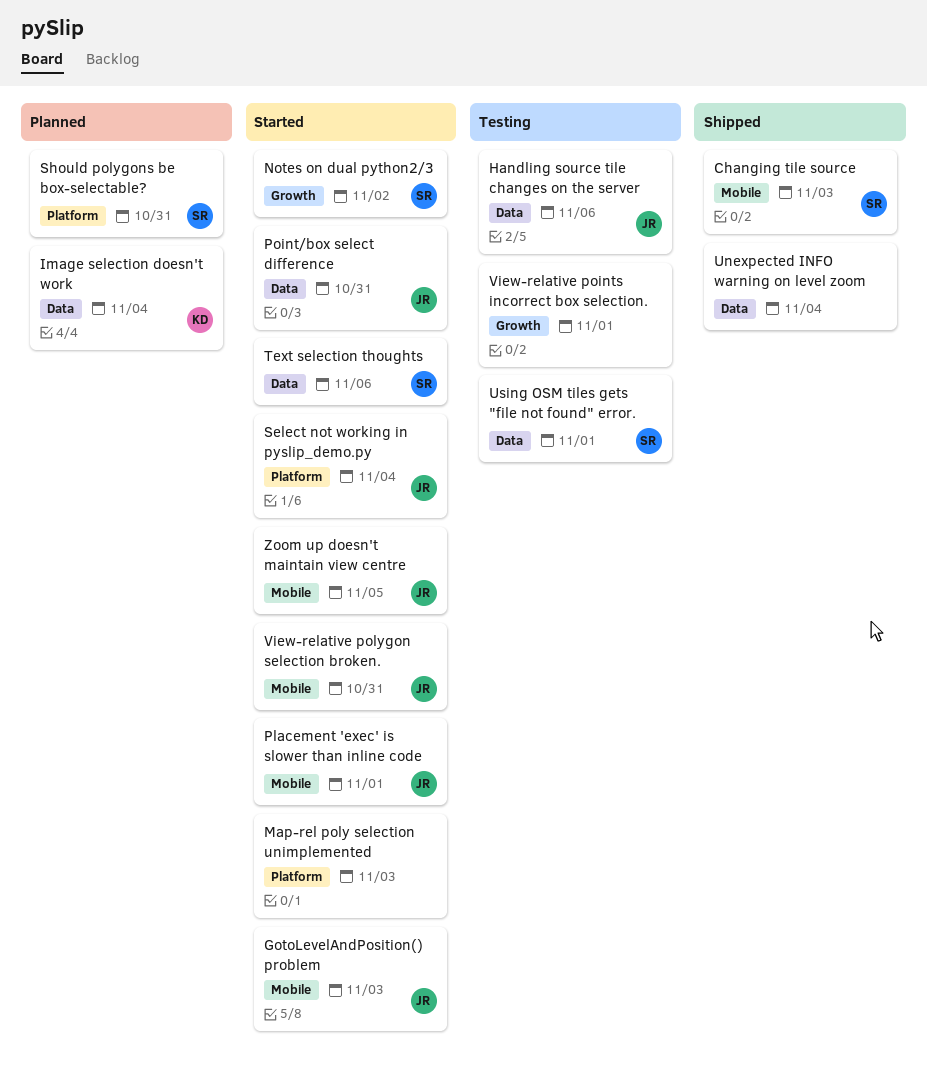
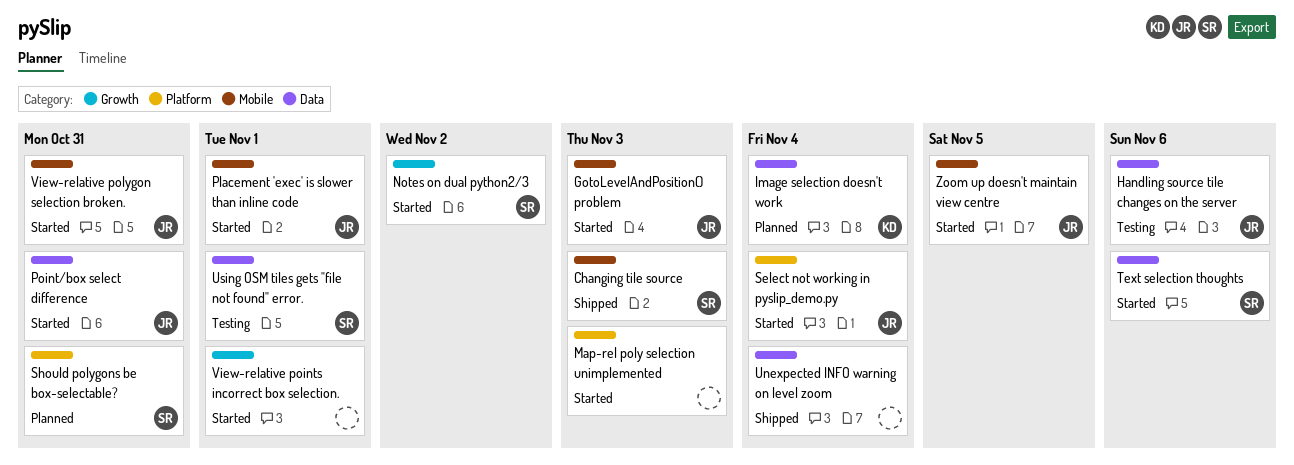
View-relative points incorrect box selection., status: Testing -> Started

